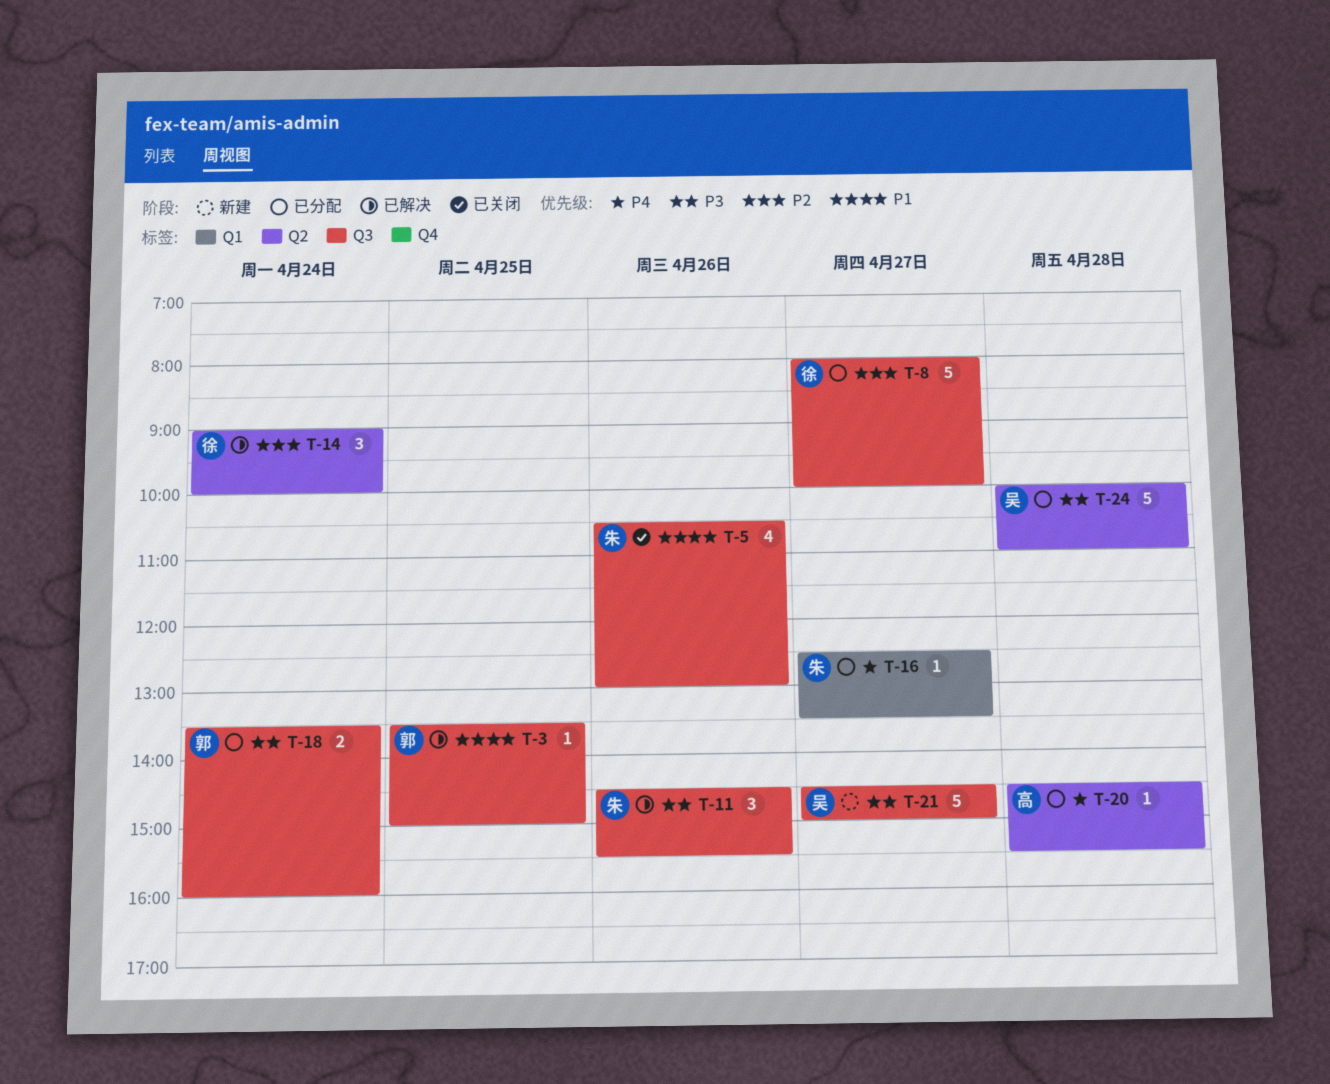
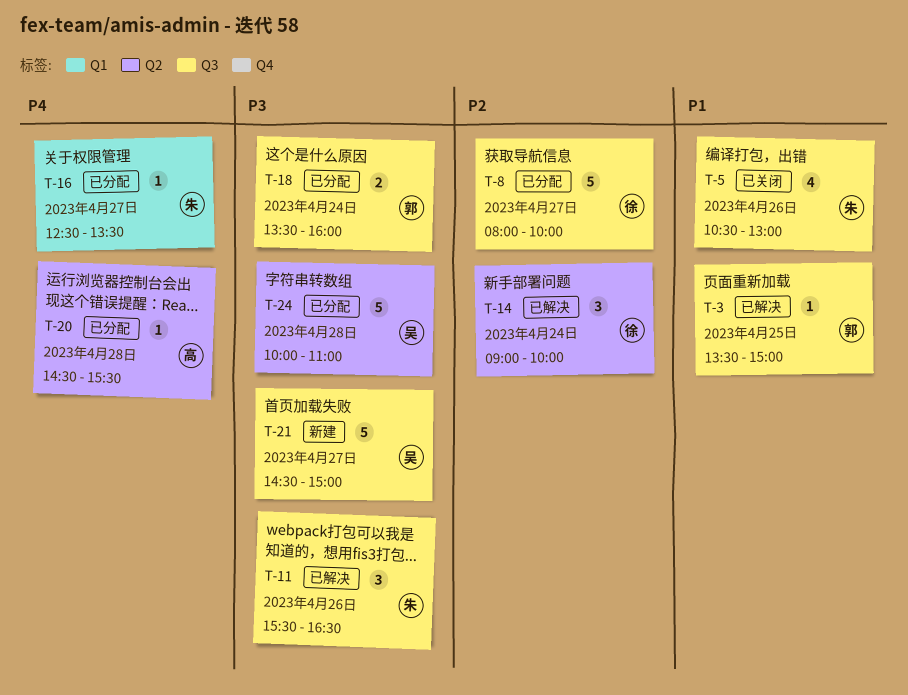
T-11, begins: 14:30 -> 15:30
T-11, ends: 15:30 -> 16:30

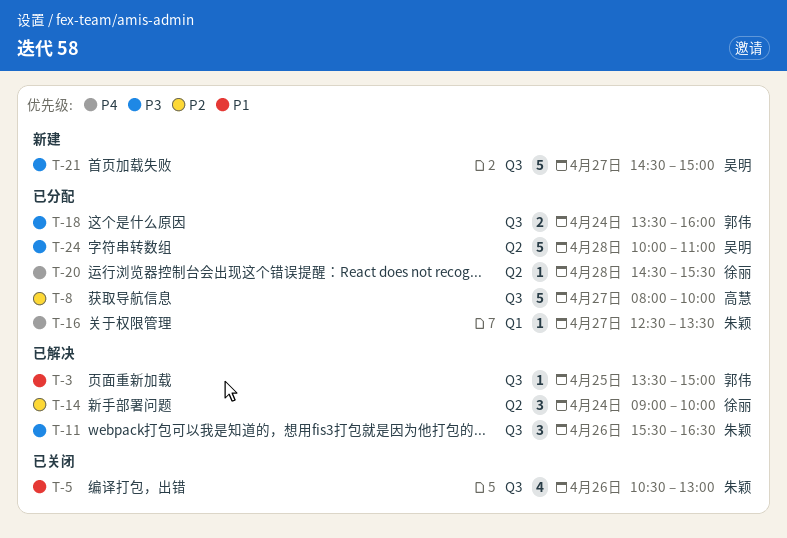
T-8, owner: 徐丽 -> 高慧
T-20, owner: 高慧 -> 徐丽

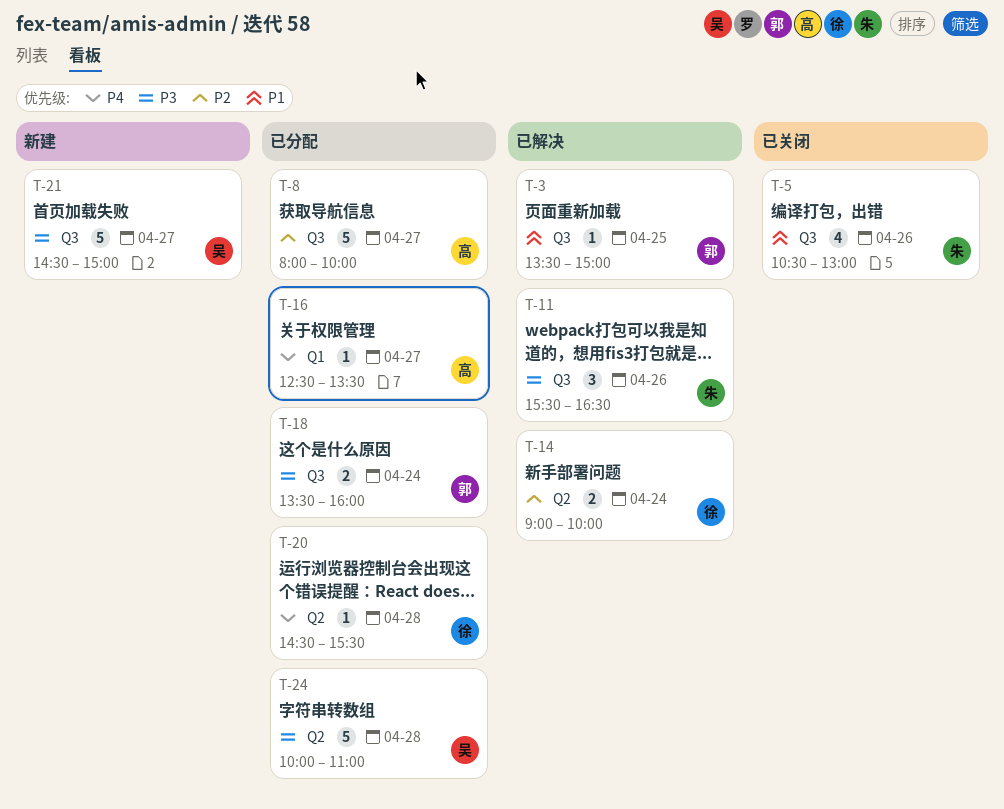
T-14, estimate: 3 -> 2
T-16, owner: 朱颖 -> 高慧

